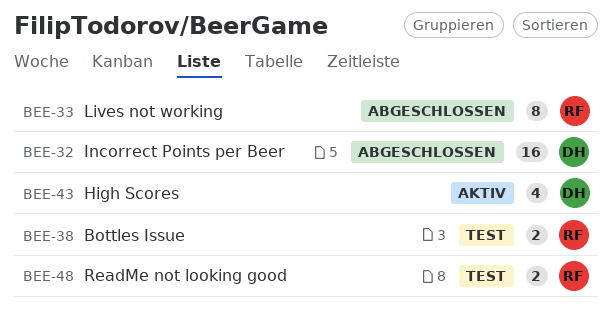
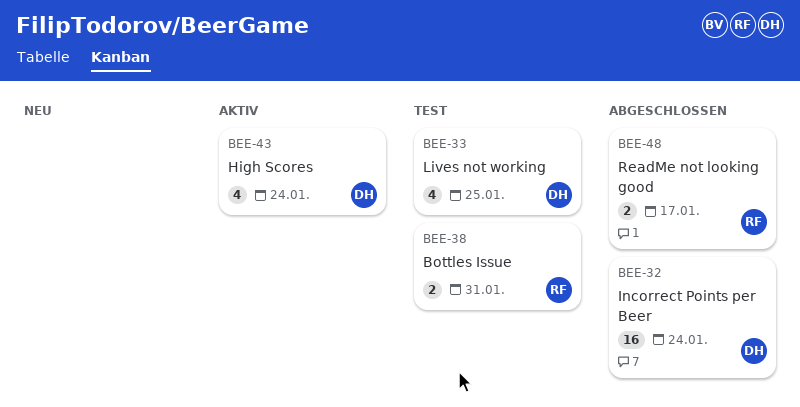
BEE-33, status: Abgeschlossen -> Test
BEE-33, owner: RF -> DH
BEE-33, estimate: 8 -> 4
BEE-48, status: Test -> Abgeschlossen

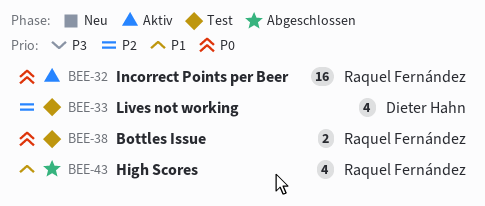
BEE-32, status: Abgeschlossen -> Aktiv
BEE-32, owner: Dieter Hahn -> Raquel Fernández
BEE-43, status: Aktiv -> Abgeschlossen
BEE-43, owner: Dieter Hahn -> Raquel Fernández
BEE-48: present -> none

